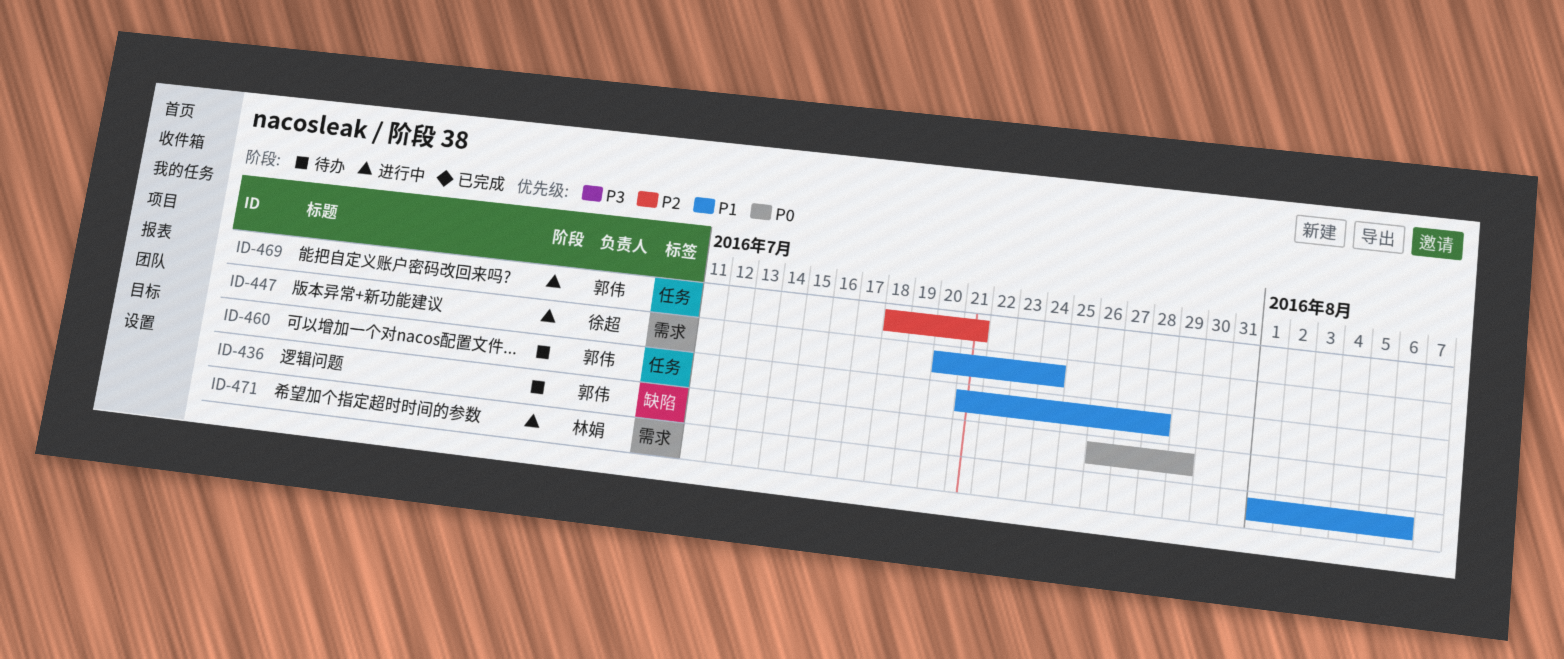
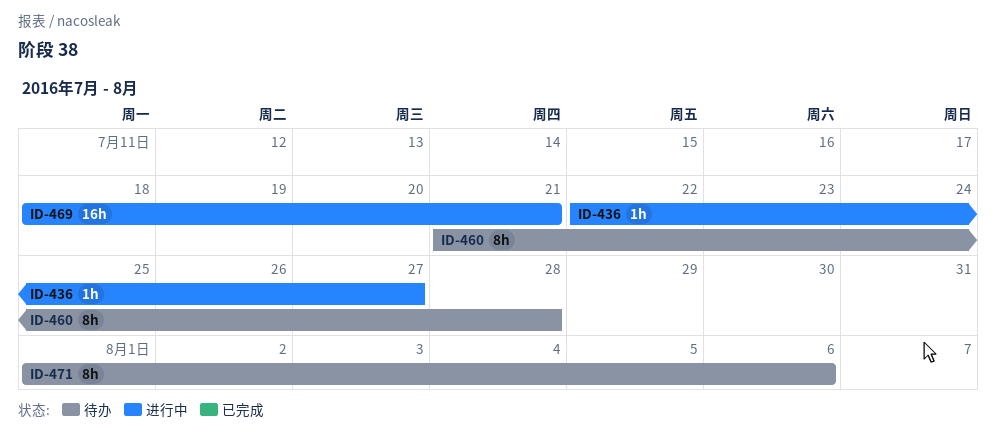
ID-436, status: 待办 -> 进行中
ID-436, start: Jul 26 -> Jul 22
ID-436, due: Jul 29 -> Jul 27
ID-447: present -> none
ID-471, status: 进行中 -> 待办

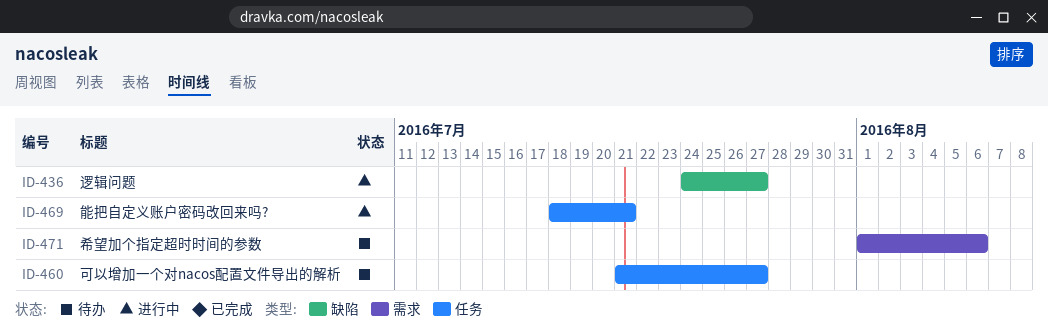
ID-436, start: Jul 22 -> Jul 24
ID-460, due: Jul 28 -> Jul 27

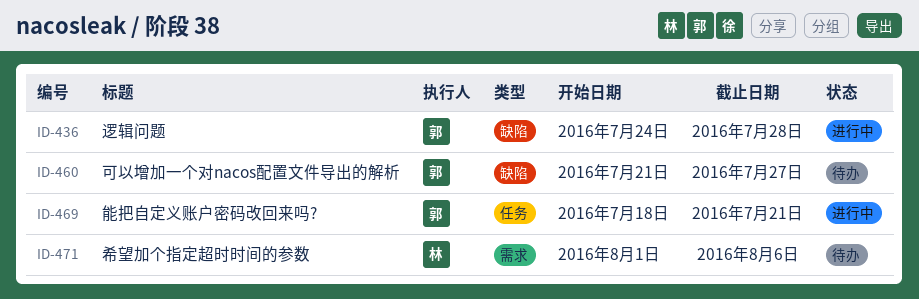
ID-436, due: Jul 27 -> Jul 28
ID-460, label: 任务 -> 缺陷

